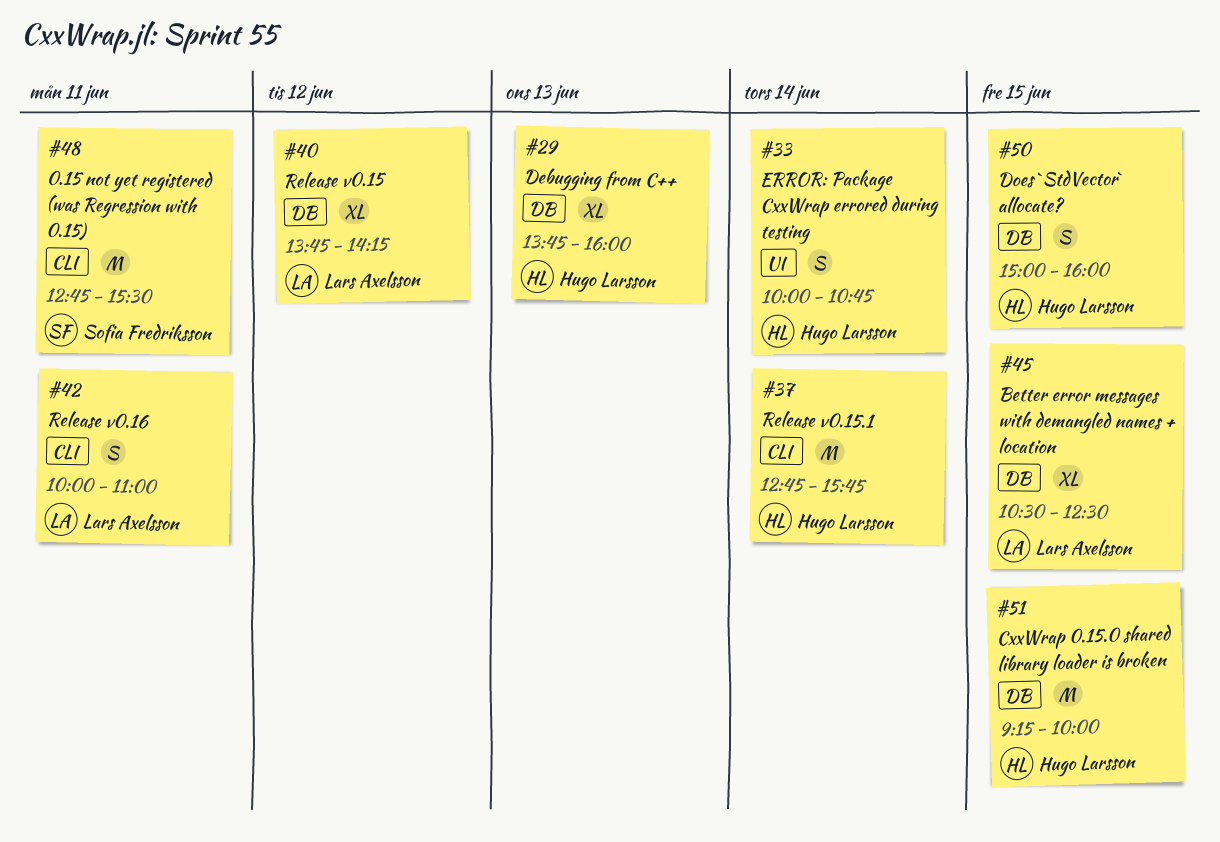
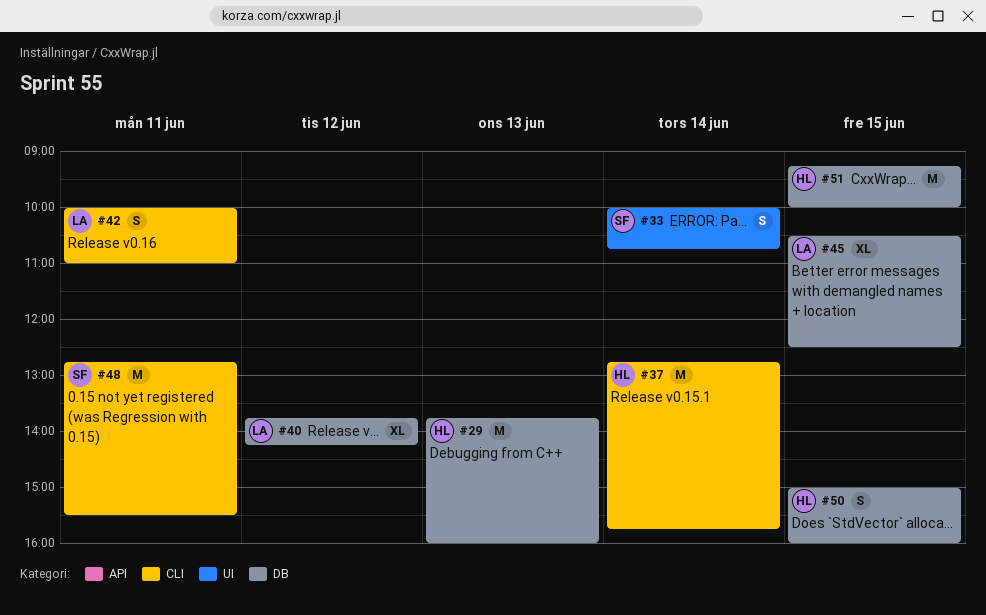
#29, estimate: XL -> M
#33, owner: Hugo Larsson -> Sofia Fredriksson

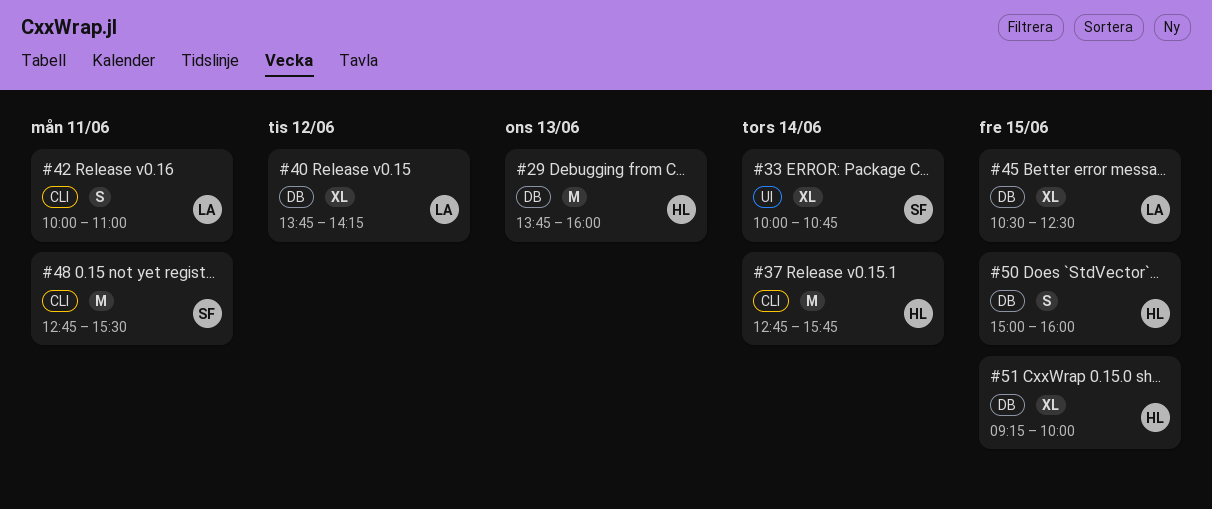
#33, estimate: S -> XL
#51, estimate: M -> XL

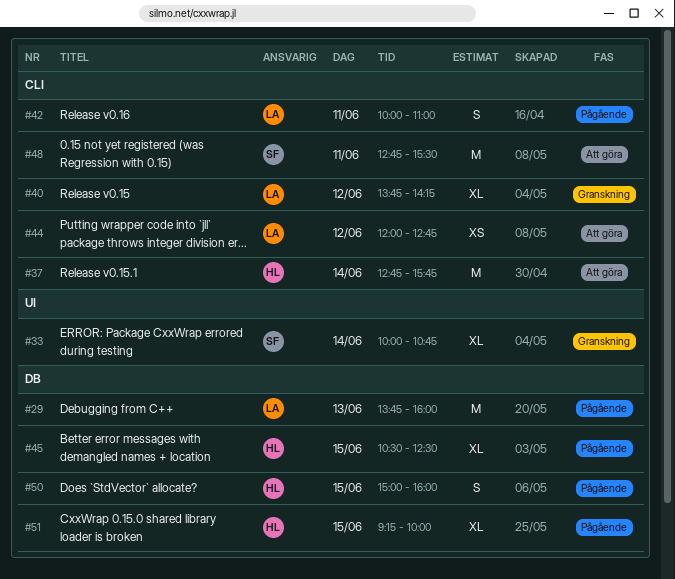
#29, owner: HL -> LA
#40, label: DB -> CLI
#44: none -> present
#45, owner: LA -> HL

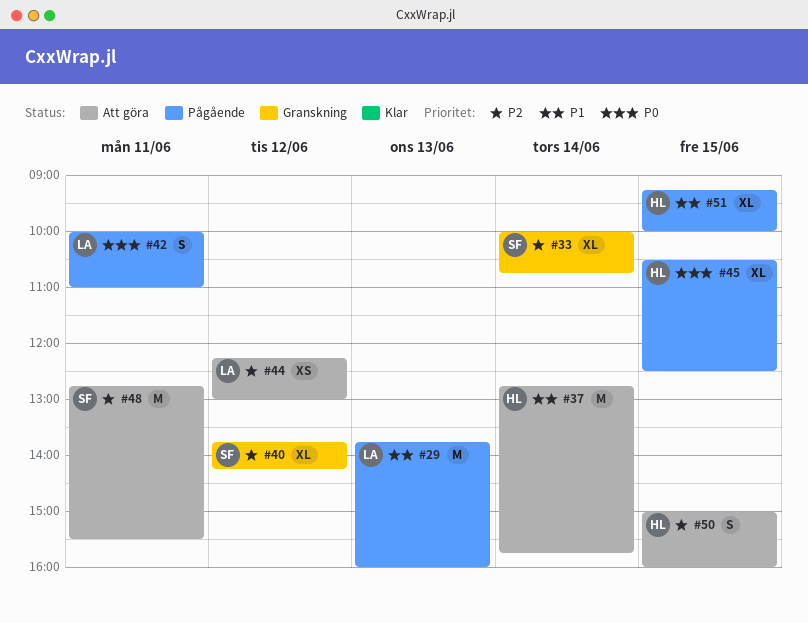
#40, owner: LA -> SF
#44, begins: 12:00 -> 12:15
#44, ends: 12:45 -> 13:00
#50, status: Pågående -> Att göra

